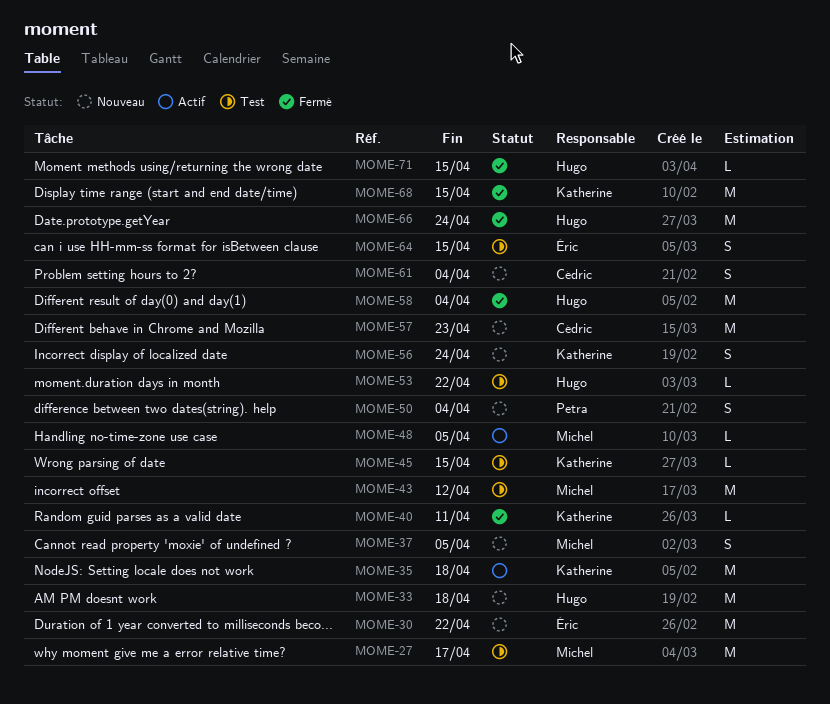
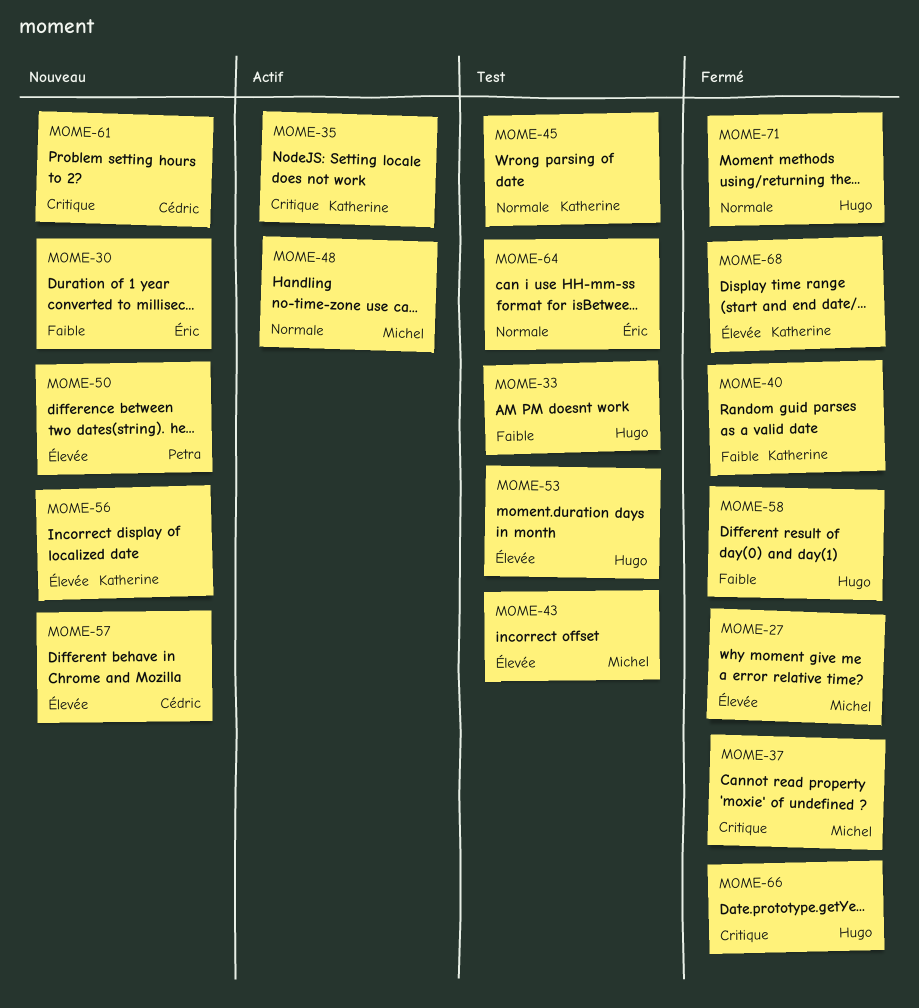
MOME-27, status: Test -> Fermé
MOME-33, status: Nouveau -> Test
MOME-37, status: Nouveau -> Fermé

